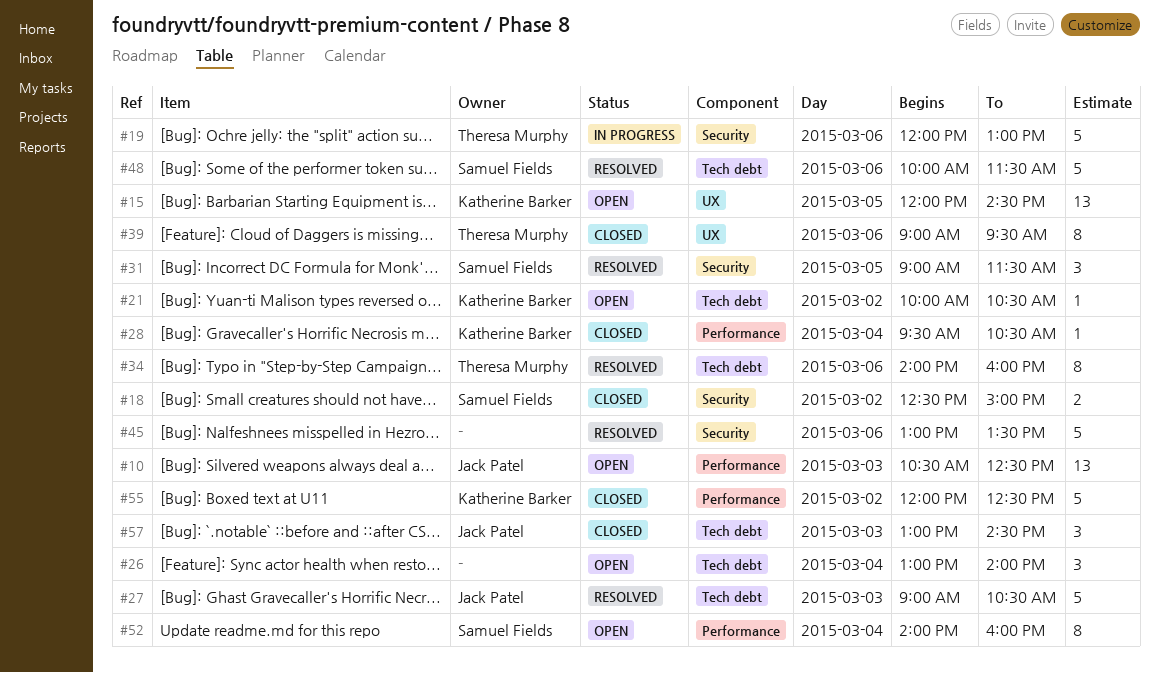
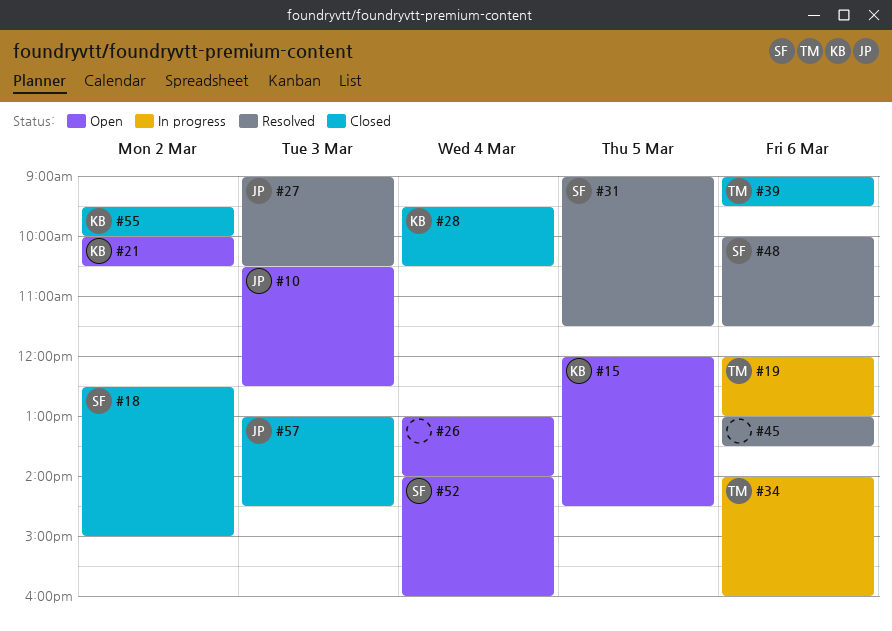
#34, status: Resolved -> In progress
#55, begins: 12:00 -> 09:30
#55, ends: 12:30 -> 10:00

